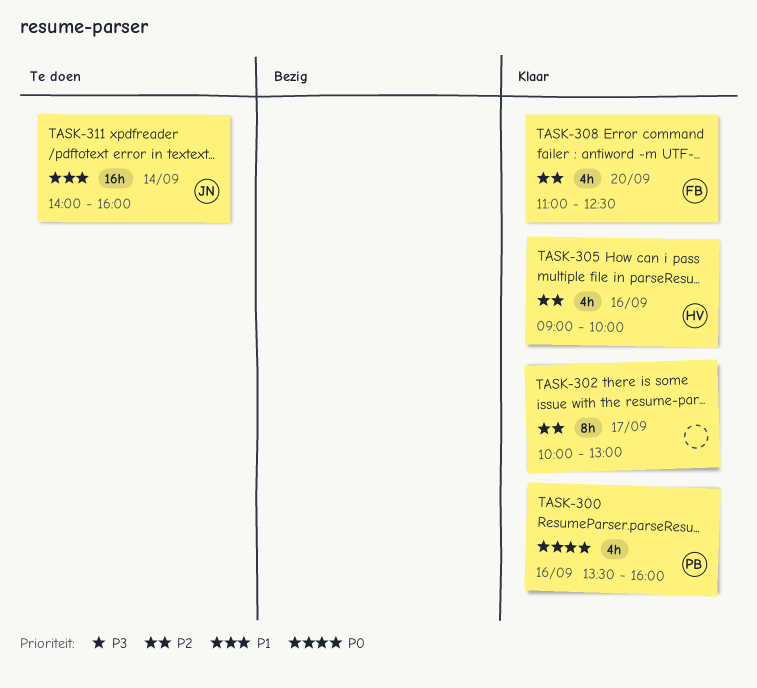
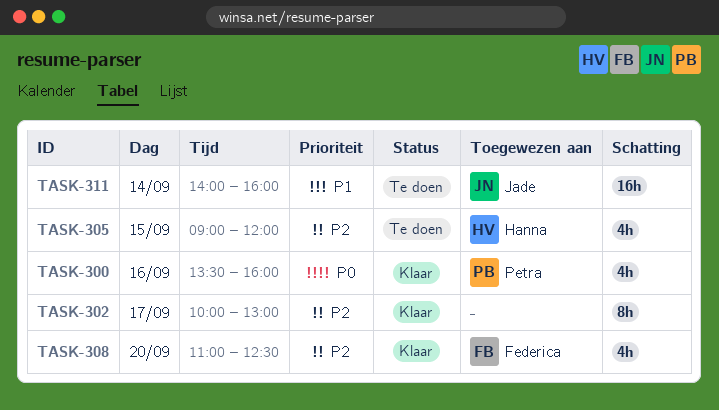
TASK-305, status: Klaar -> Te doen
TASK-305, day: Sep 16 -> Sep 15
TASK-305, ends: 10:00 -> 12:00

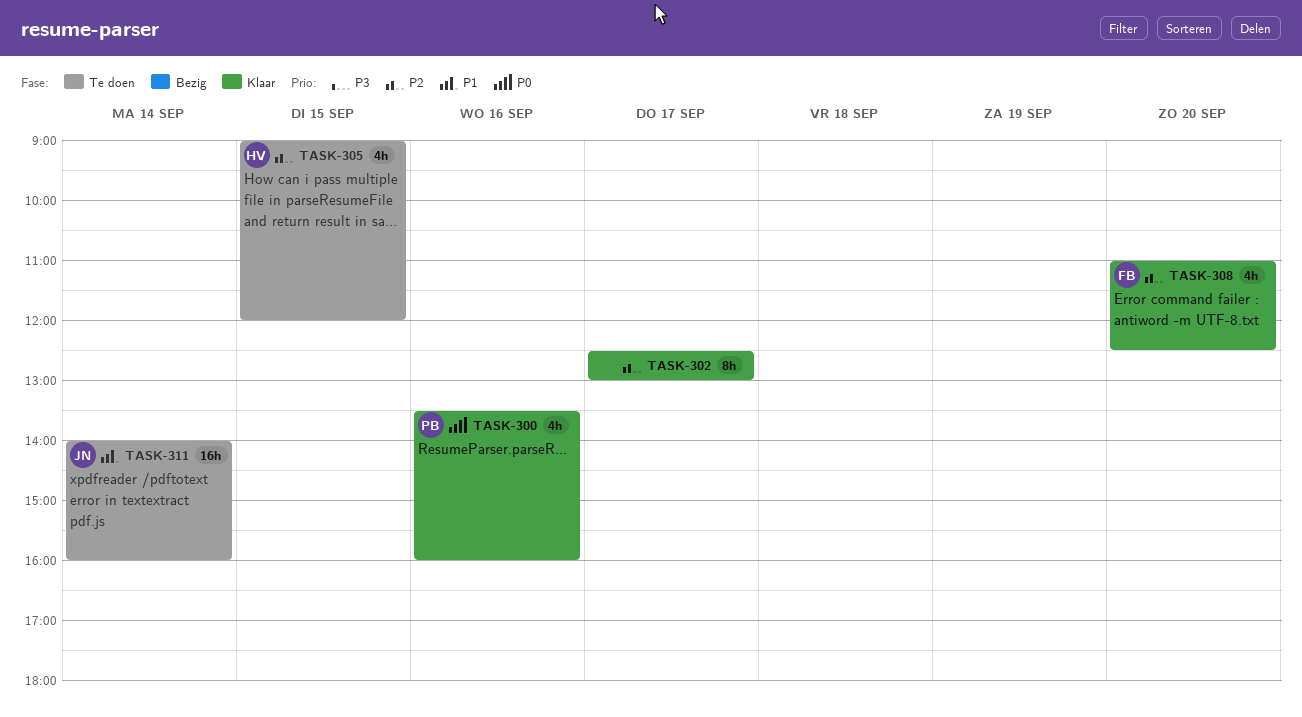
TASK-302, begins: 10:00 -> 12:30

